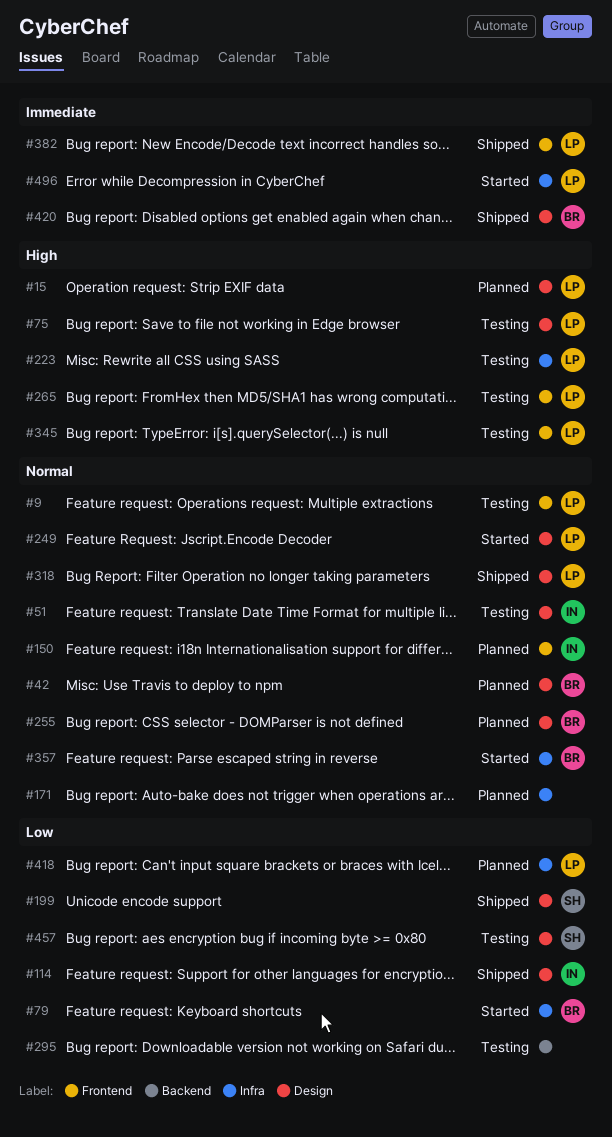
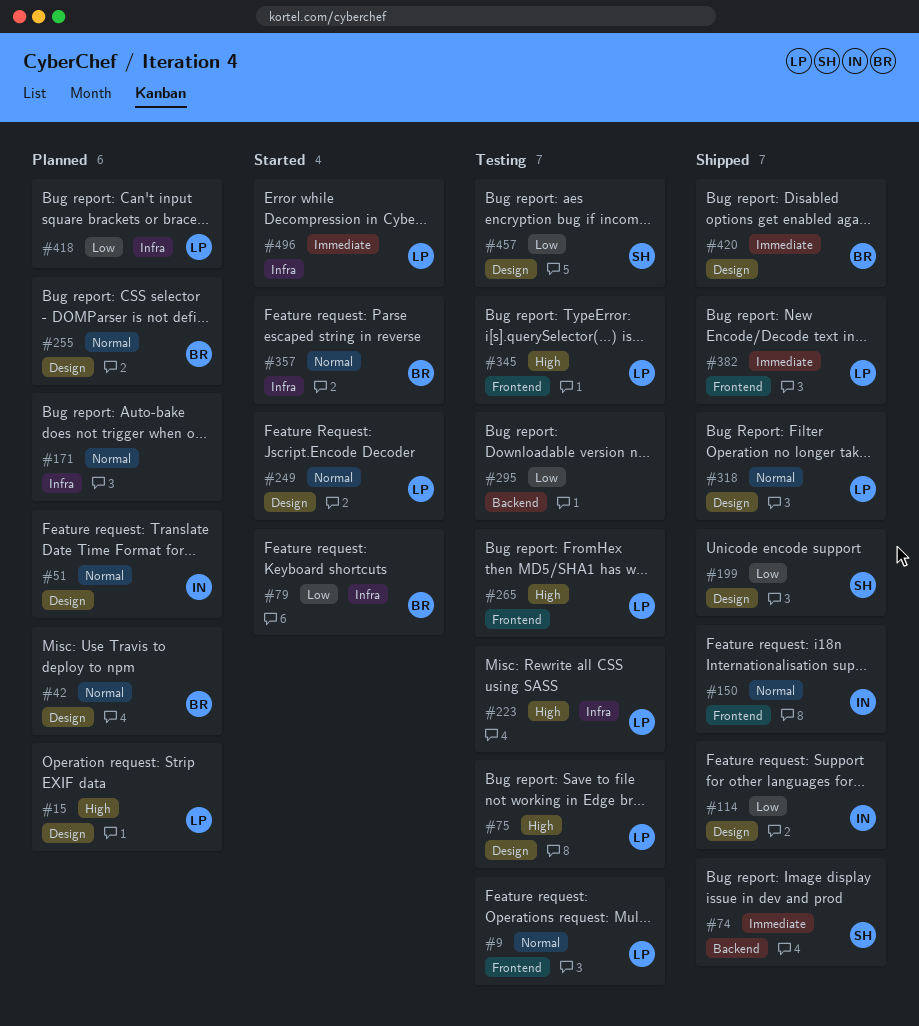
#51, status: Testing -> Planned
#74: none -> present
#150, status: Planned -> Shipped

